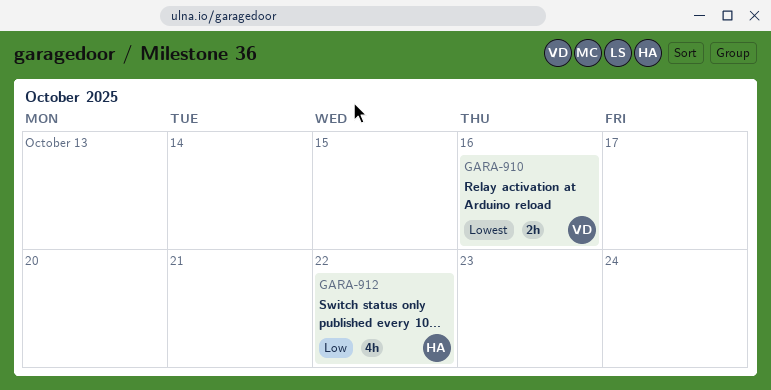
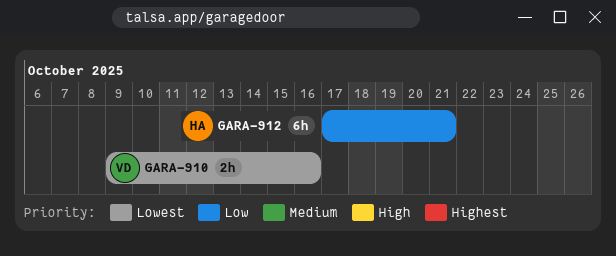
GARA-912, estimate: 4h -> 6h
GARA-912, due: Oct 22 -> Oct 21

